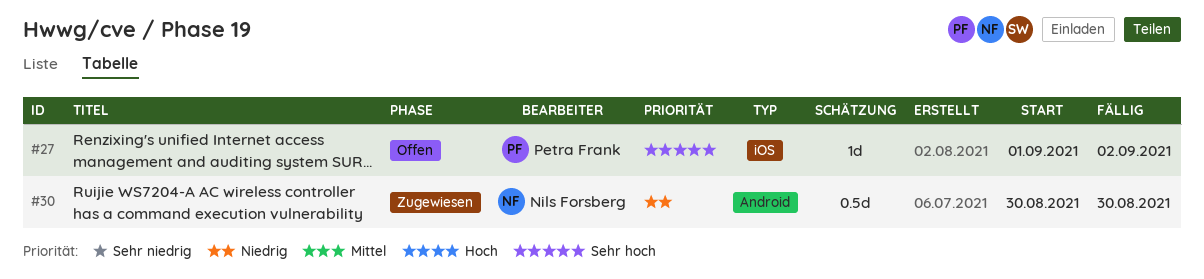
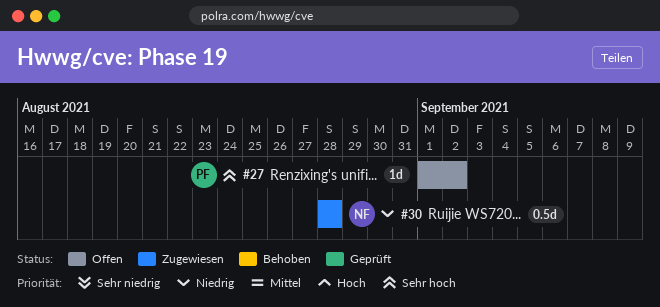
#30, start: Aug 30 -> Aug 28
#30, due: Aug 30 -> Aug 28

